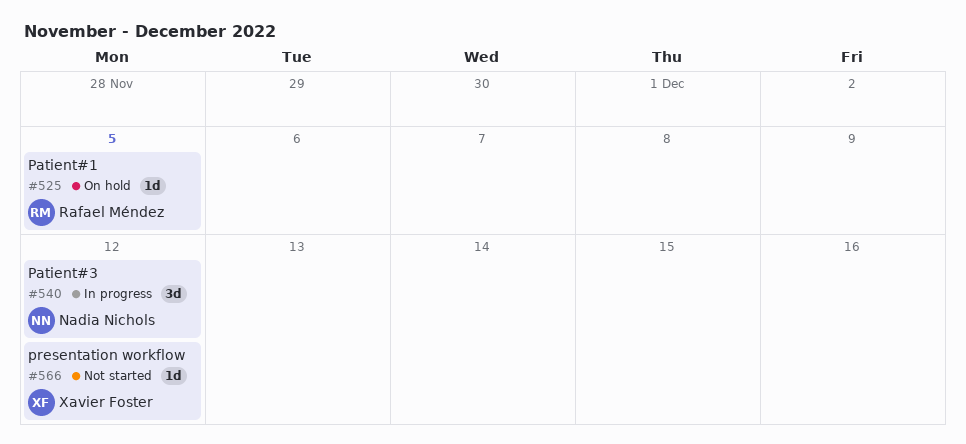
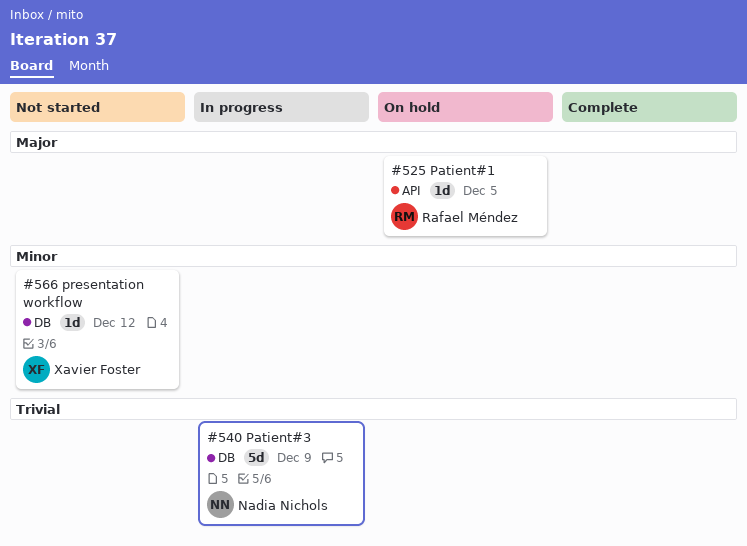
#540, estimate: 3d -> 5d
#540, due: Dec 12 -> Dec 9

